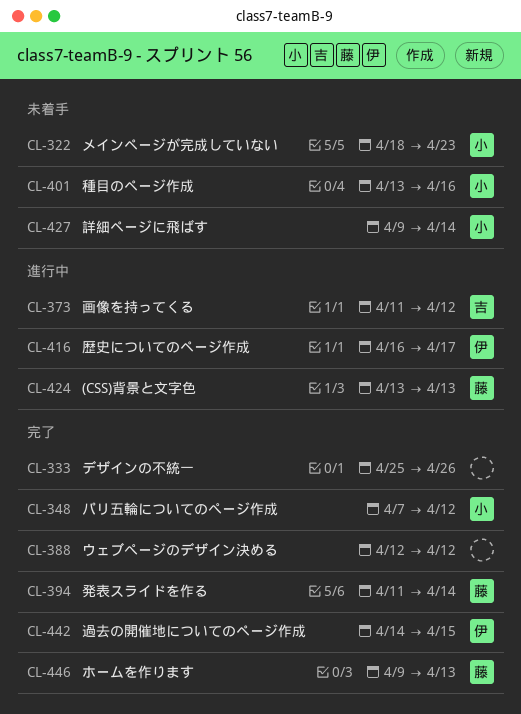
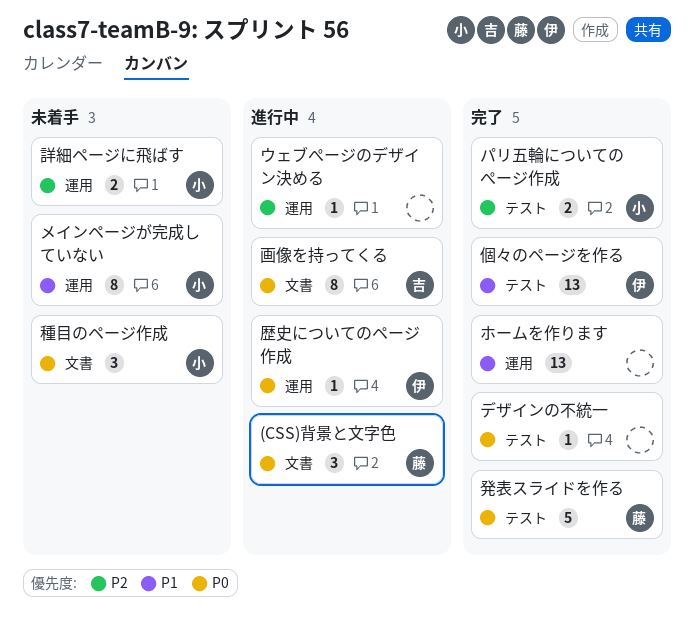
ウェブぺージのデザイン決める, status: 完了 -> 進行中
ホームを作ります, owner: 藤 -> none
個々のページを作る: none -> present
過去の開催地についてのページ作成: present -> none

